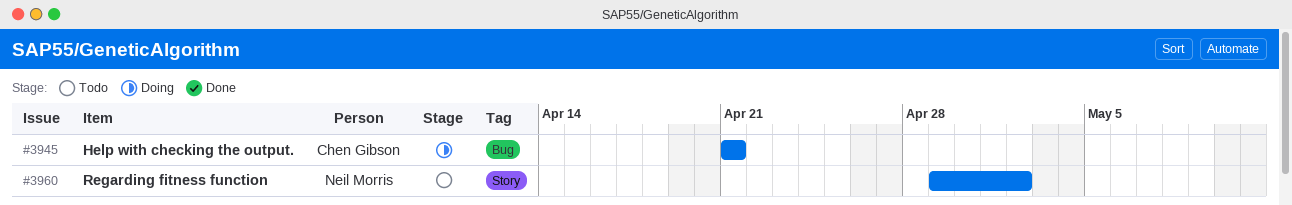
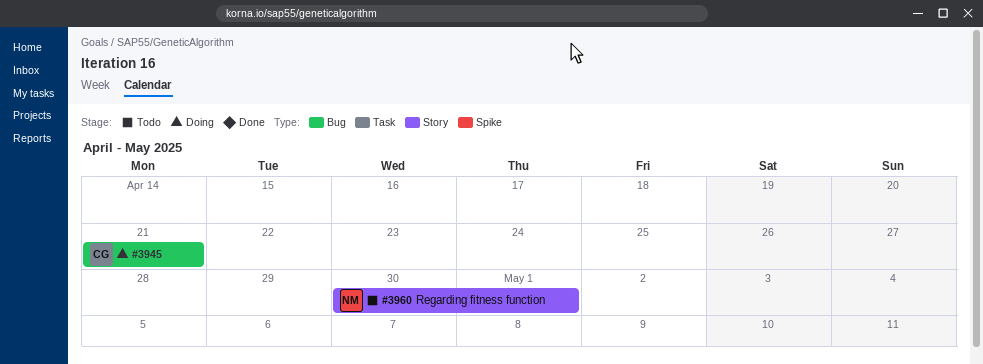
#3960, start: Apr 29 -> Apr 30
#3960, due: May 2 -> May 1

